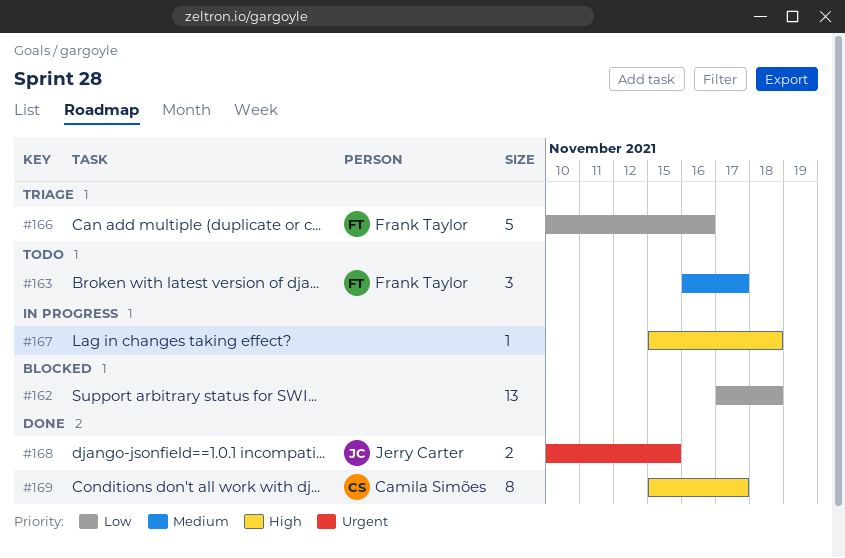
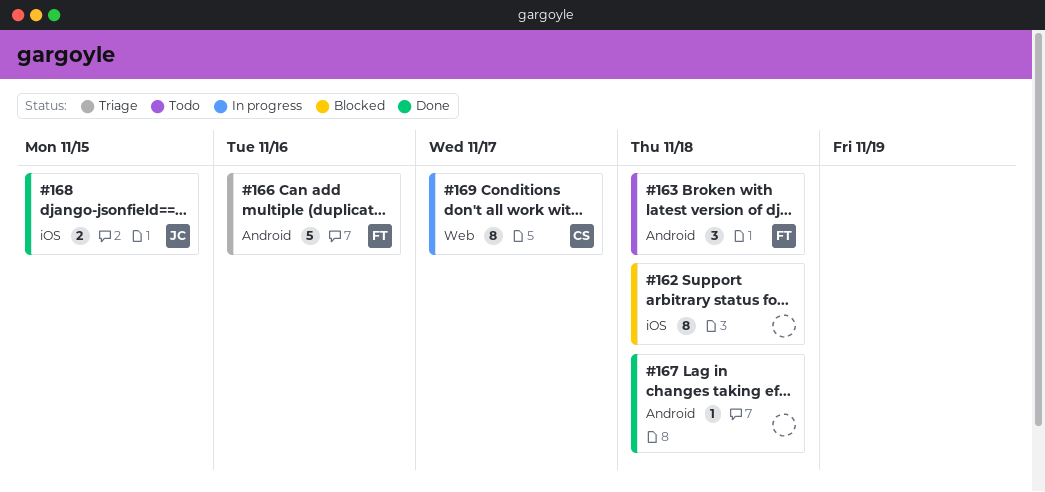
#162, estimate: 13 -> 8
#163, due: Nov 17 -> Nov 18
#167, status: In progress -> Done
#169, status: Done -> In progress

